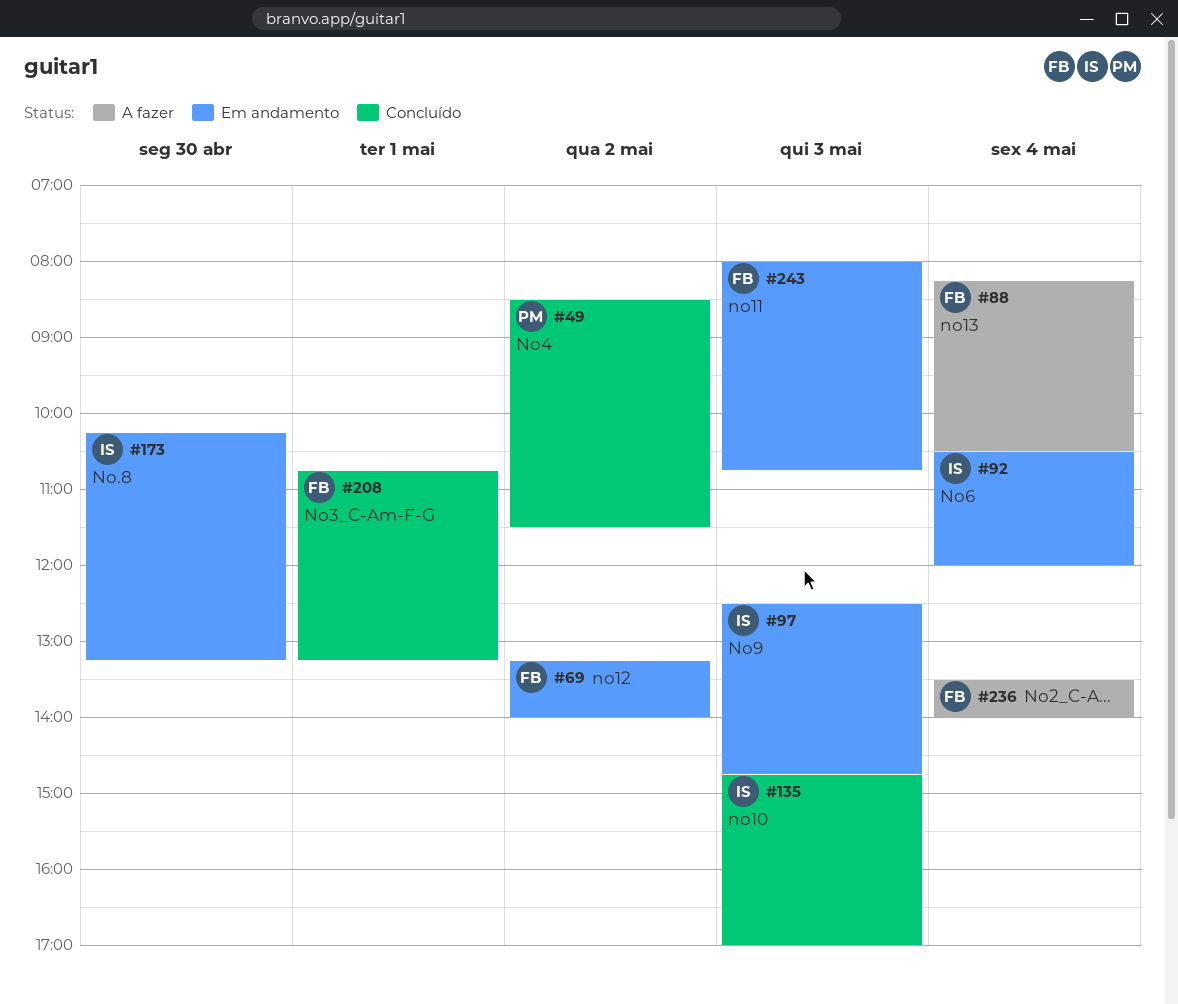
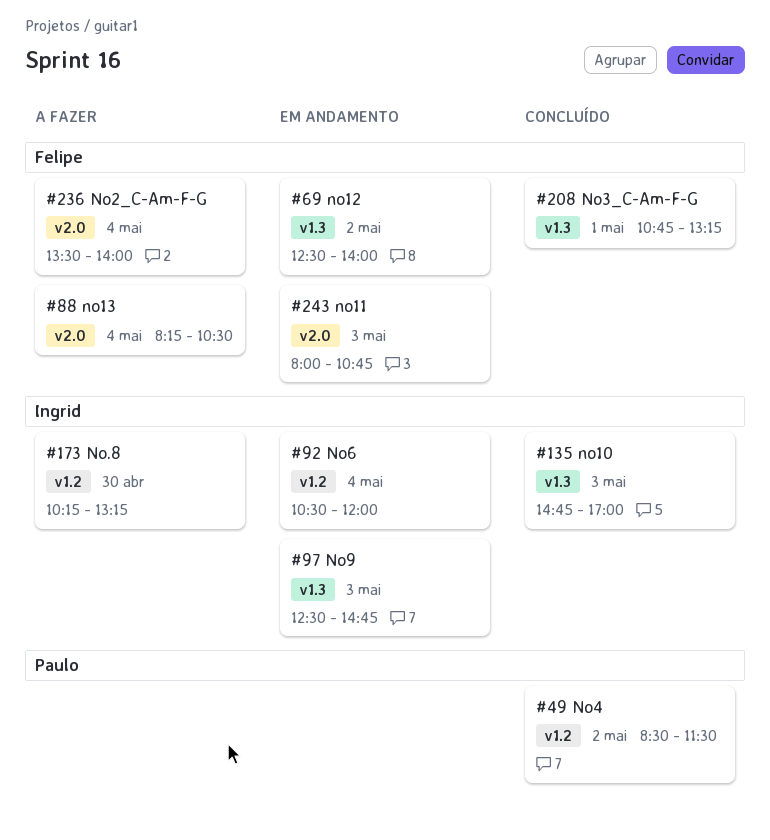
#69, begins: 13:15 -> 12:30
#173, status: Em andamento -> A fazer

